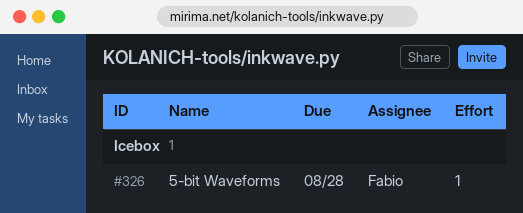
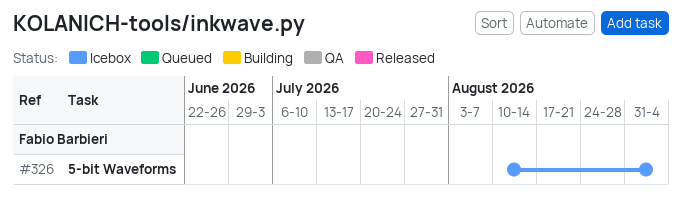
#326, due: Aug 28 -> Sep 4

